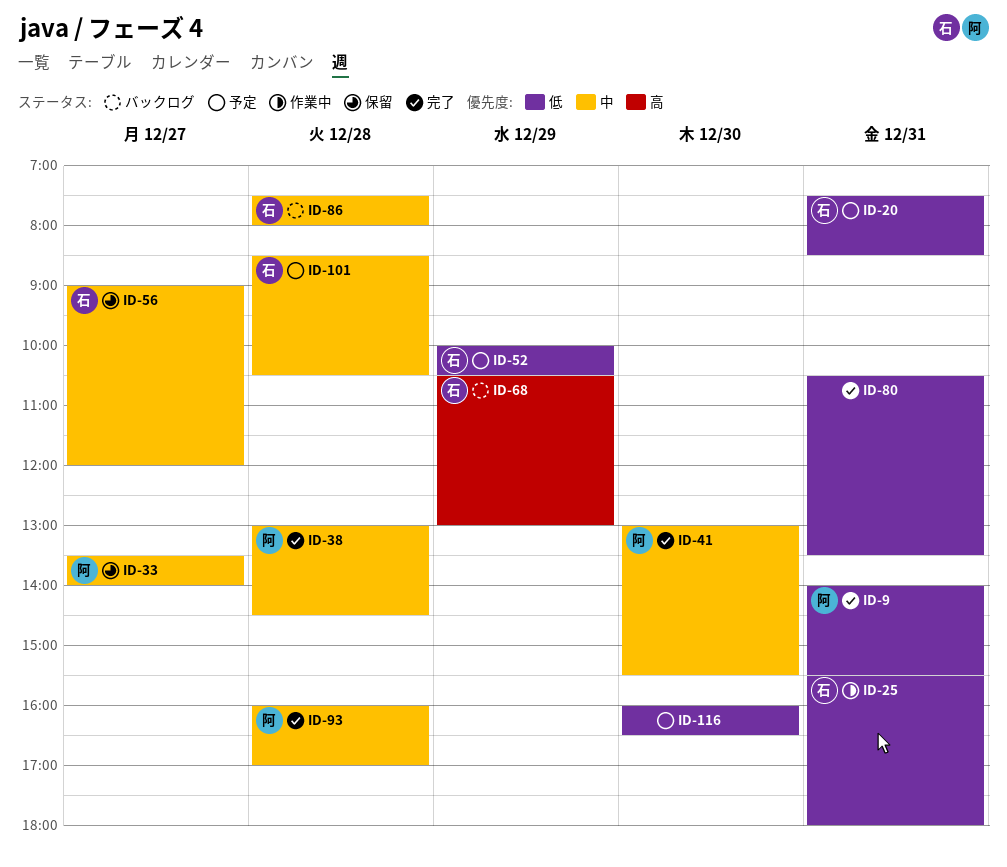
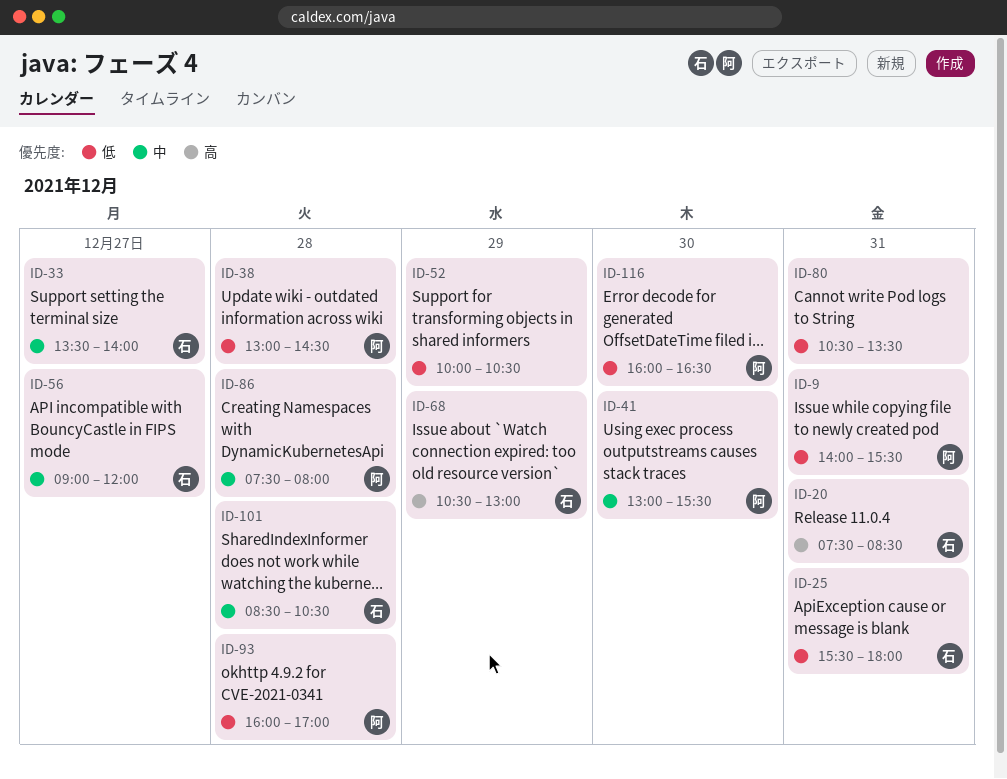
ID-20, priority: 低 -> 高
ID-33, owner: 阿 -> 石
ID-38, priority: 中 -> 低
ID-52, owner: 石 -> none
ID-86, owner: 石 -> 阿
ID-93, priority: 中 -> 低
ID-116, owner: none -> 阿

